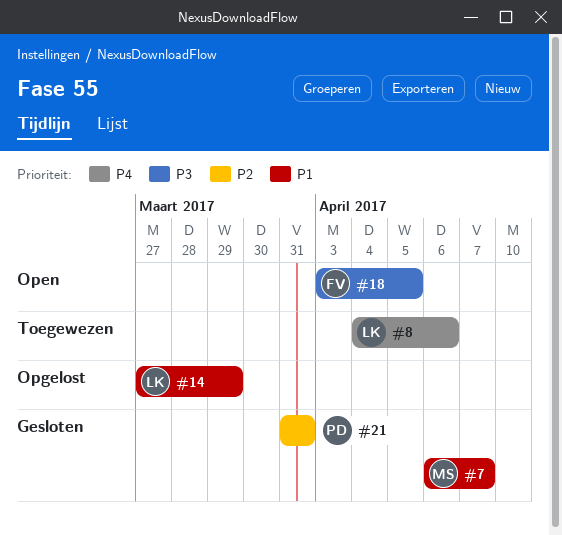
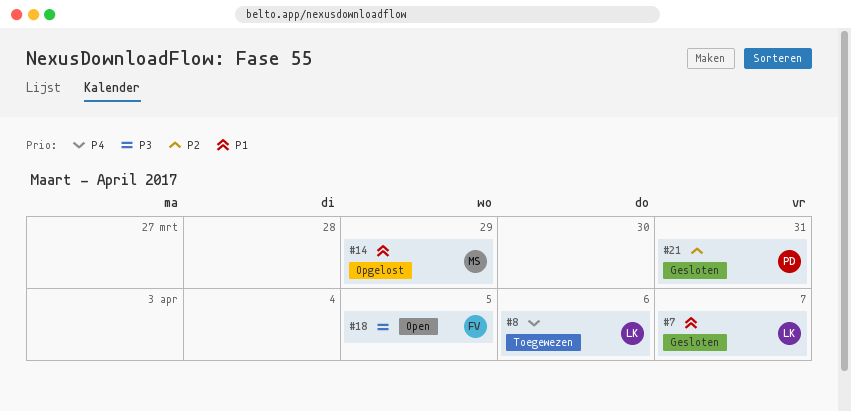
#7, owner: MS -> LK
#14, owner: LK -> MS

